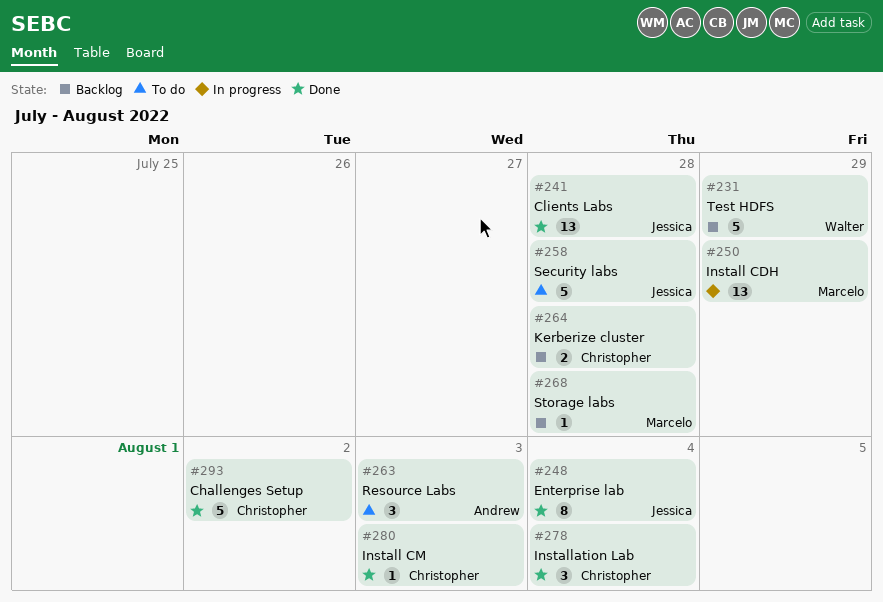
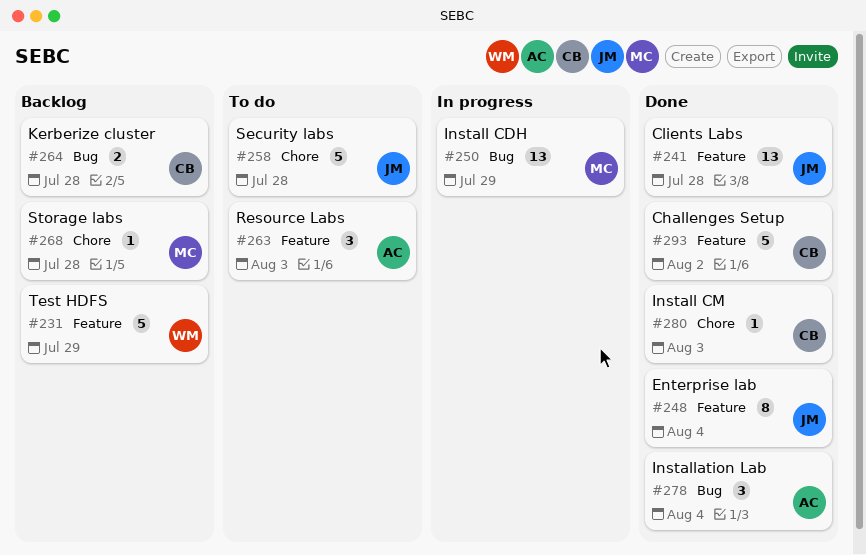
#278, owner: Christopher -> Andrew

